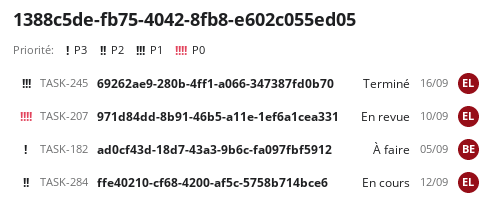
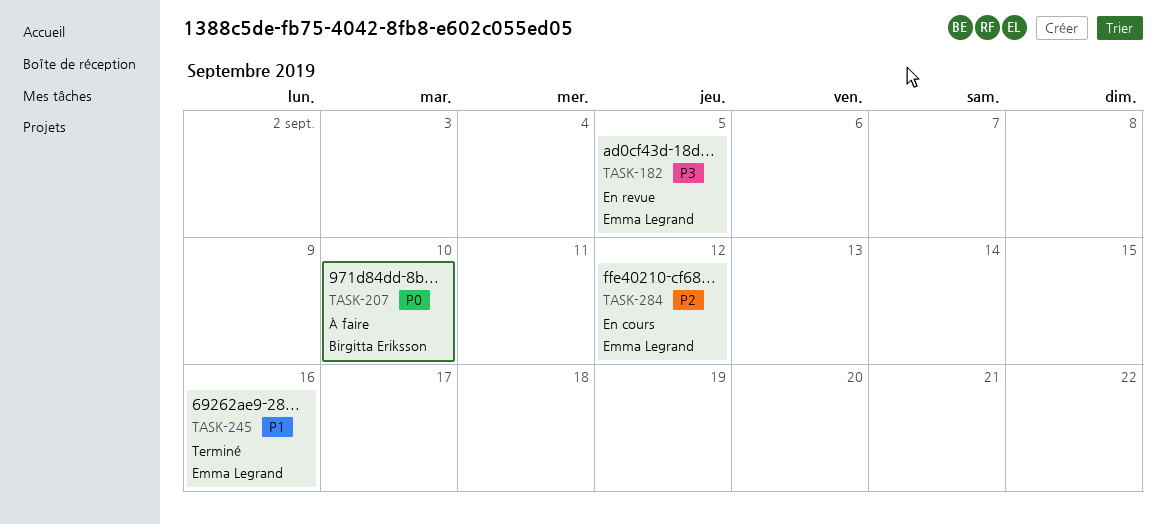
TASK-182, status: À faire -> En revue
TASK-182, owner: Birgitta Eriksson -> Emma Legrand
TASK-207, status: En revue -> À faire
TASK-207, owner: Emma Legrand -> Birgitta Eriksson

